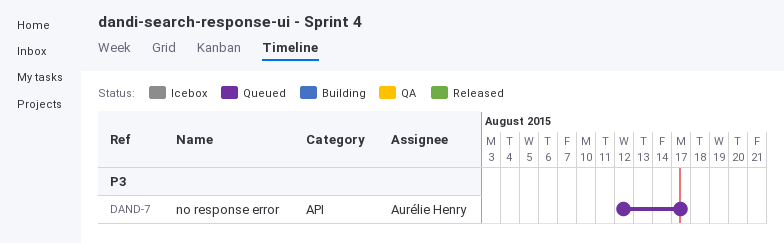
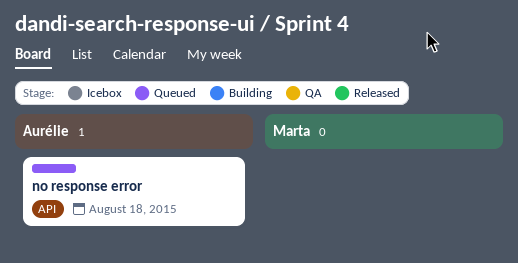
no response error, due: Aug 17 -> Aug 18

